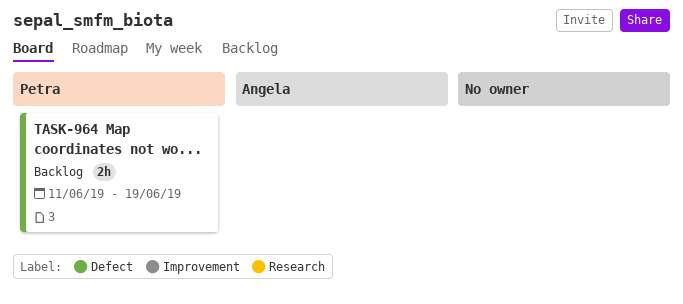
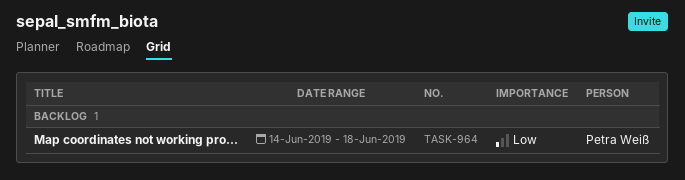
TASK-964, start: Jun 11 -> Jun 14
TASK-964, due: Jun 19 -> Jun 18

